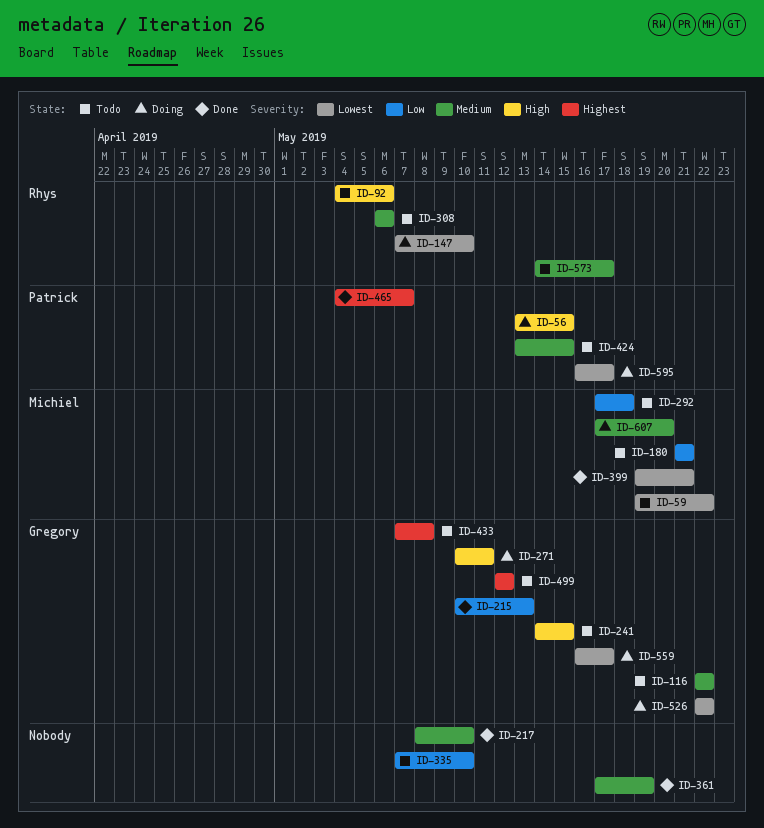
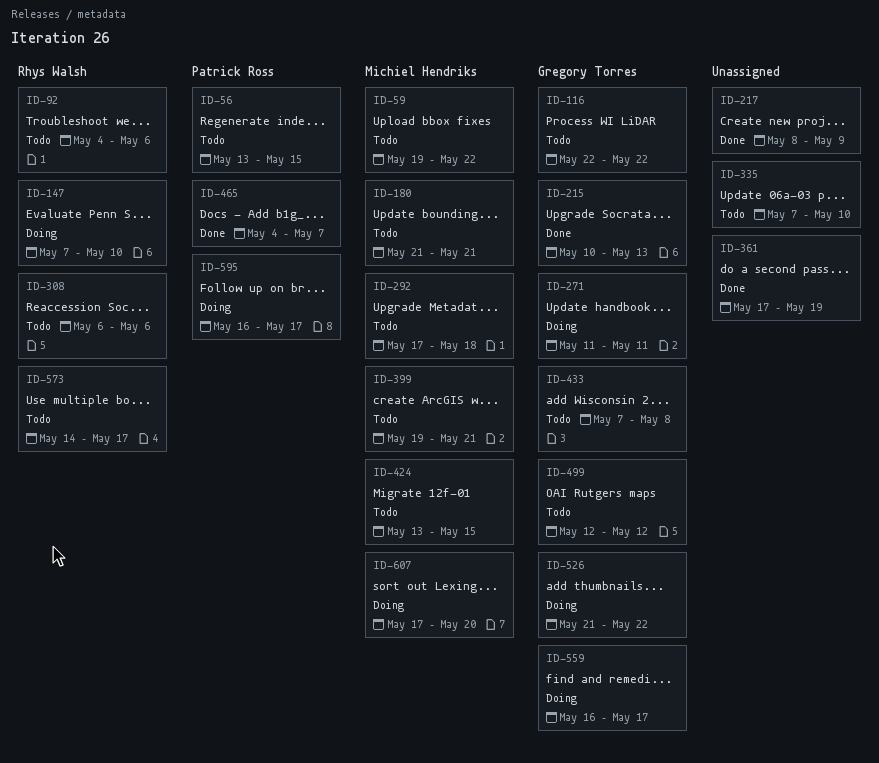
ID-56, status: Doing -> Todo
ID-217, due: May 10 -> May 9
ID-241: present -> none
ID-271, start: May 10 -> May 11
ID-399, status: Done -> Todo
ID-424, owner: Patrick Ross -> Michiel Hendriks
ID-526, start: May 22 -> May 21

